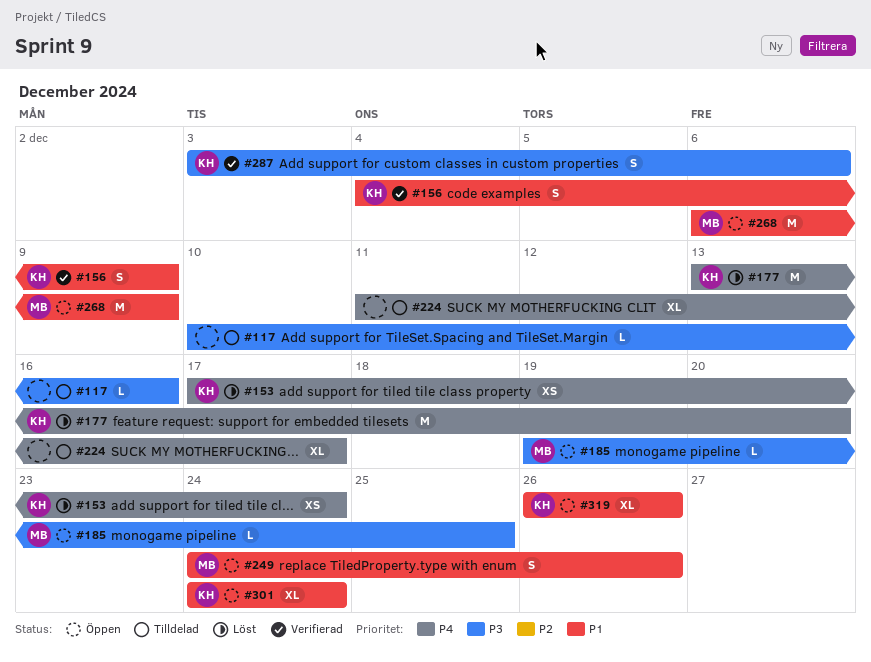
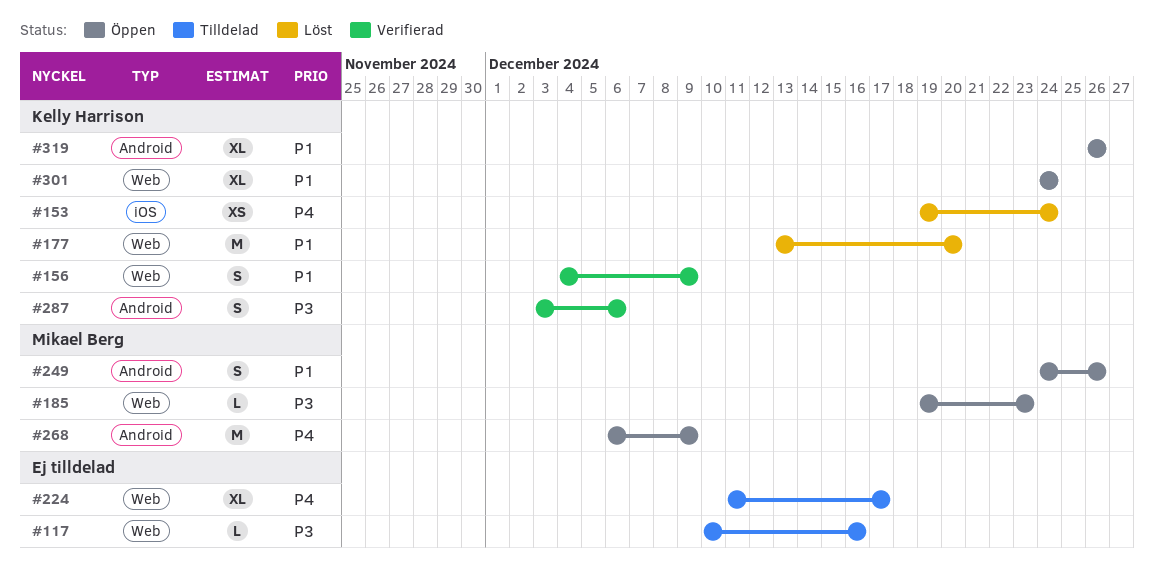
#153, start: Dec 17 -> Dec 19
#177, priority: P4 -> P1
#185, due: Dec 25 -> Dec 23
#268, priority: P1 -> P4

